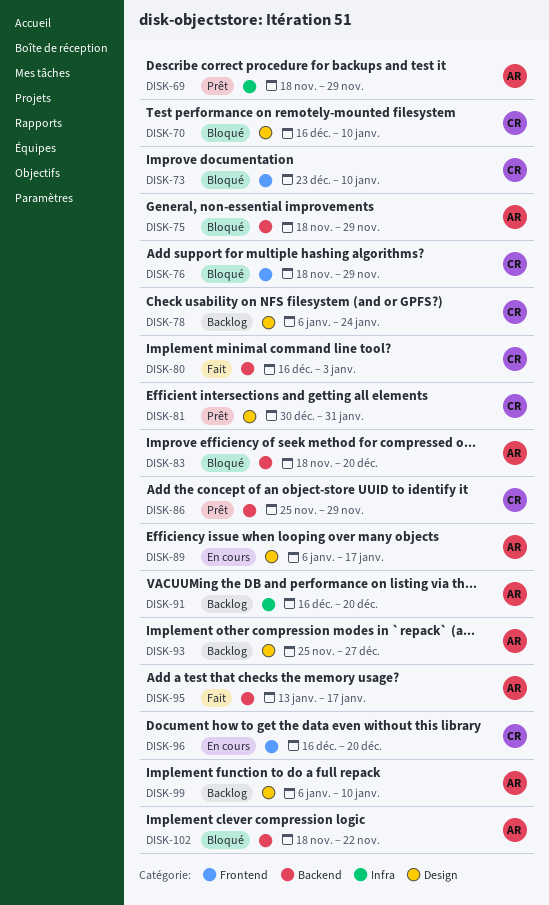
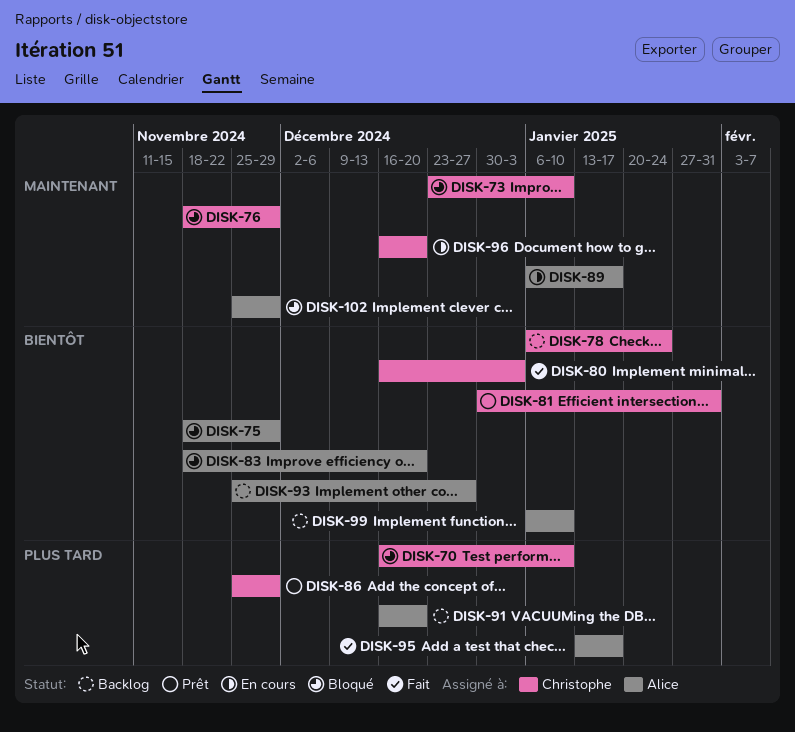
DISK-69: present -> none
DISK-102, start: Nov 18 -> Nov 25
DISK-102, due: Nov 22 -> Nov 29

